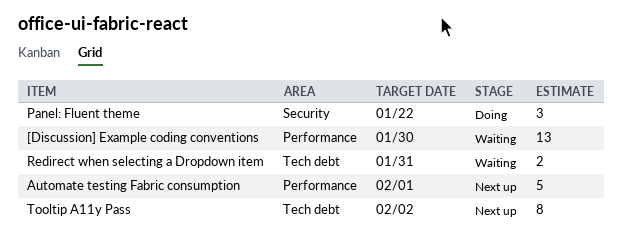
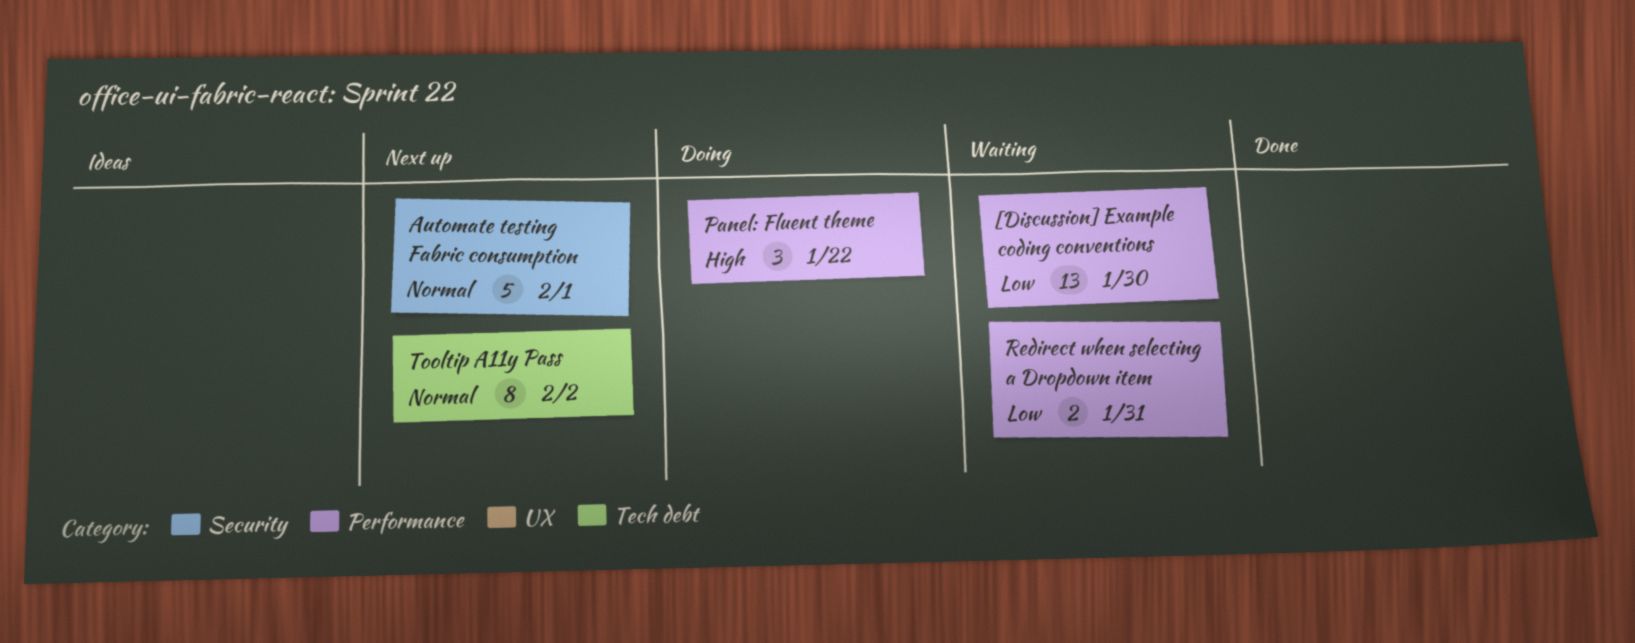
Automate testing Fabric consumption, label: Performance -> Security
Panel: Fluent theme, label: Security -> Performance
Redirect when selecting a Dropdown item, label: Tech debt -> Performance

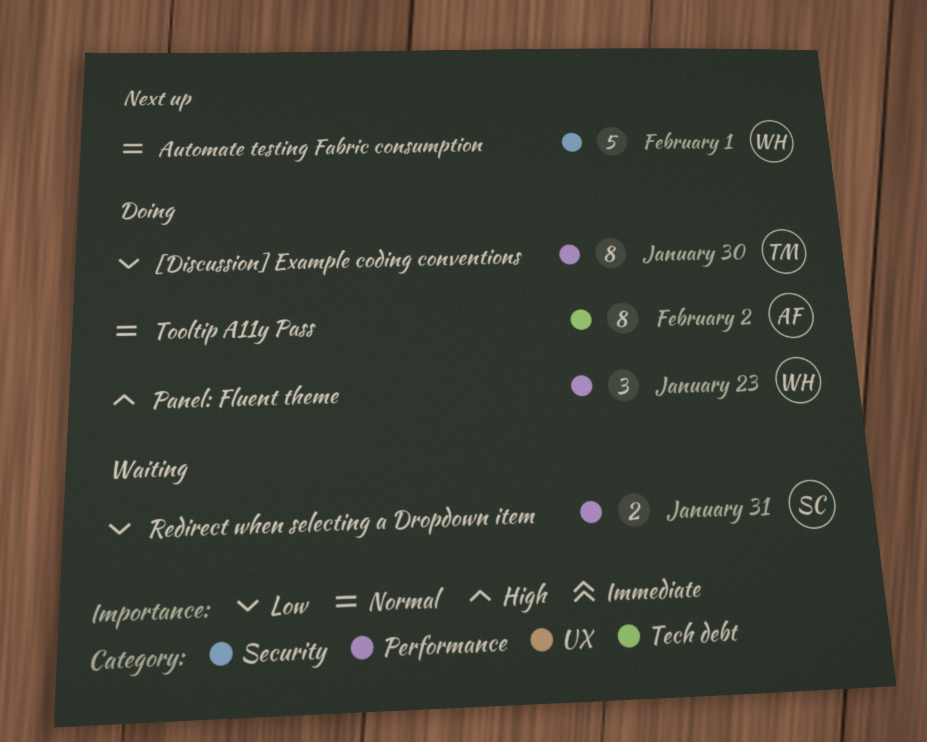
[Discussion] Example coding conventions, status: Waiting -> Doing
[Discussion] Example coding conventions, estimate: 13 -> 8
Panel: Fluent theme, due: Jan 22 -> Jan 23
Tooltip A11y Pass, status: Next up -> Doing

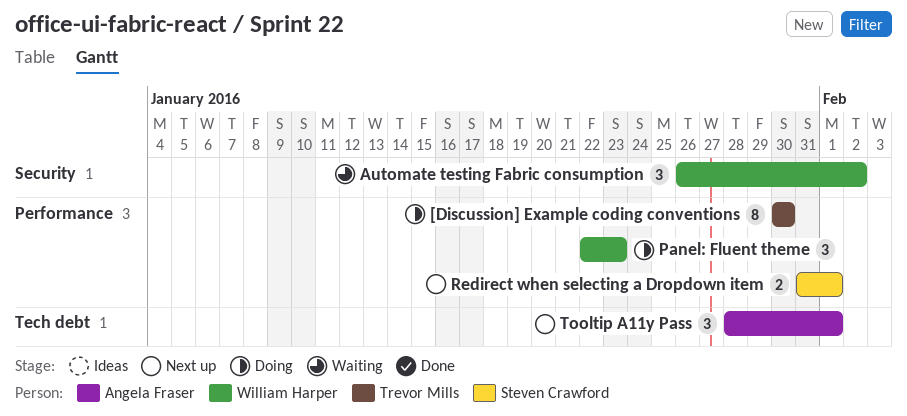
Automate testing Fabric consumption, status: Next up -> Waiting
Automate testing Fabric consumption, estimate: 5 -> 3
Automate testing Fabric consumption, due: Feb 1 -> Feb 2
Redirect when selecting a Dropdown item, status: Waiting -> Next up
Redirect when selecting a Dropdown item, due: Jan 31 -> Feb 1
Tooltip A11y Pass, status: Doing -> Next up
Tooltip A11y Pass, estimate: 8 -> 3
Tooltip A11y Pass, due: Feb 2 -> Feb 1

